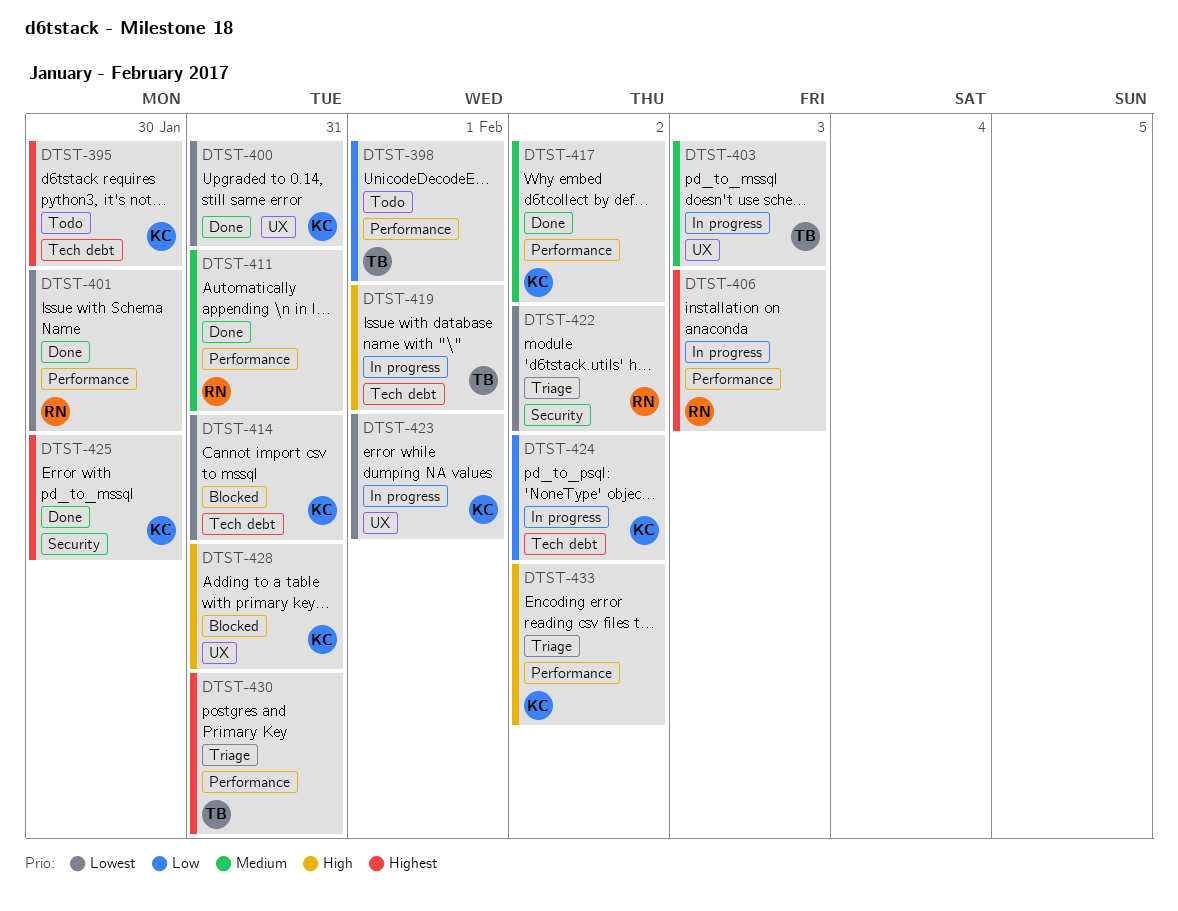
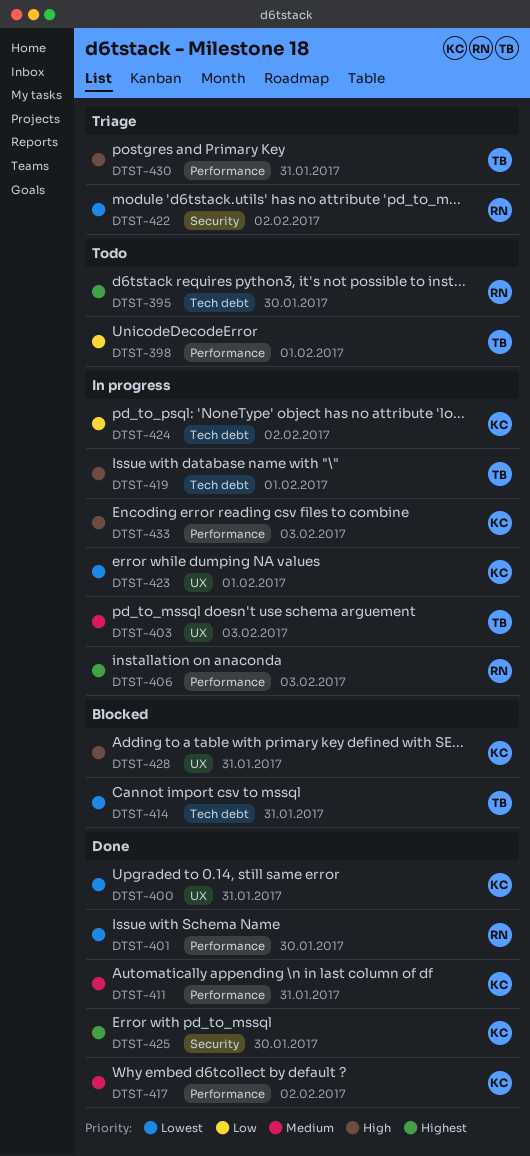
DTST-395, owner: KC -> RN
DTST-411, owner: RN -> KC
DTST-414, owner: KC -> TB
DTST-430, priority: Highest -> High
DTST-433, status: Triage -> In progress
DTST-433, due: Feb 2 -> Feb 3

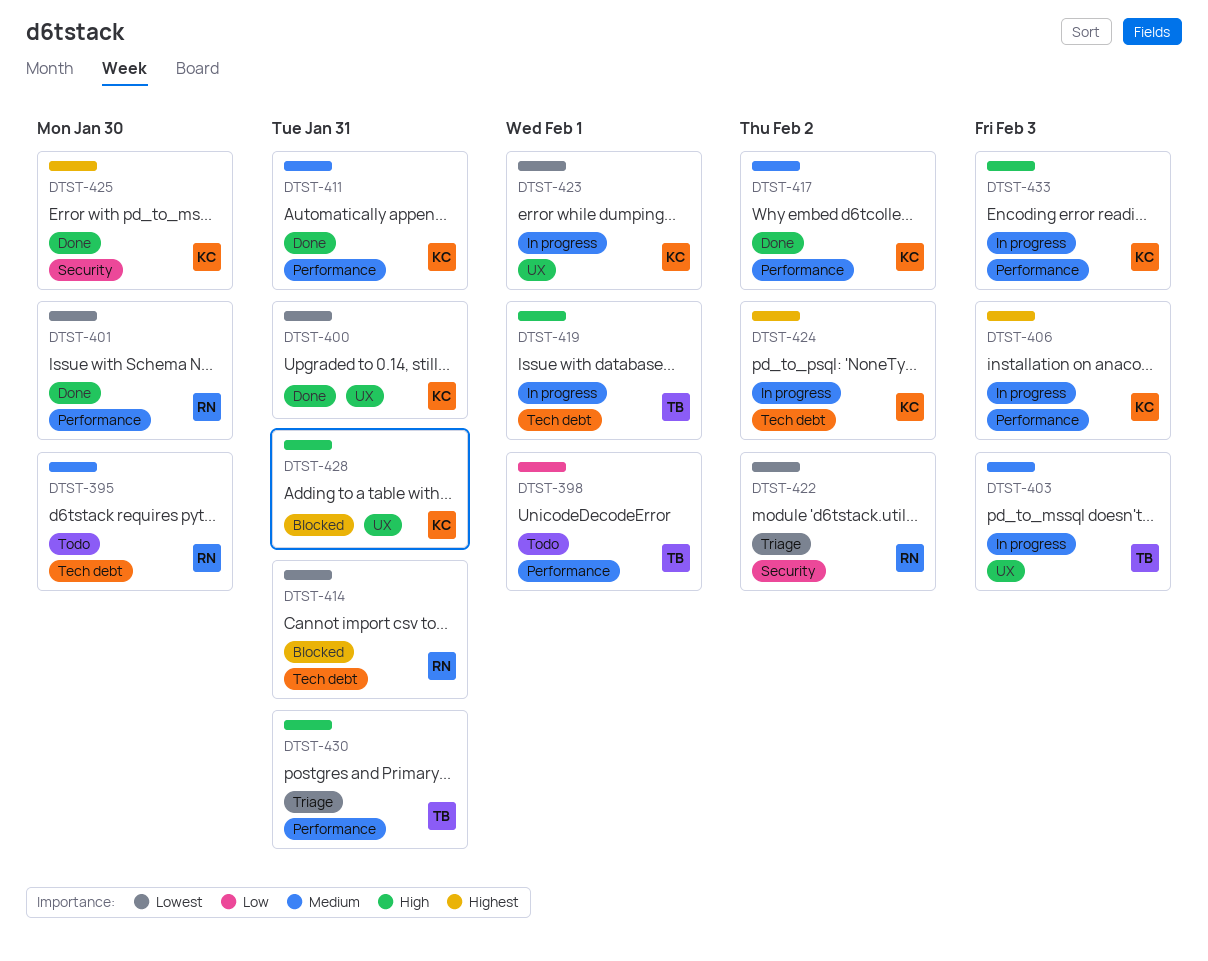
DTST-395, priority: Highest -> Medium
DTST-406, owner: RN -> KC
DTST-414, owner: TB -> RN
DTST-424, priority: Low -> Highest

